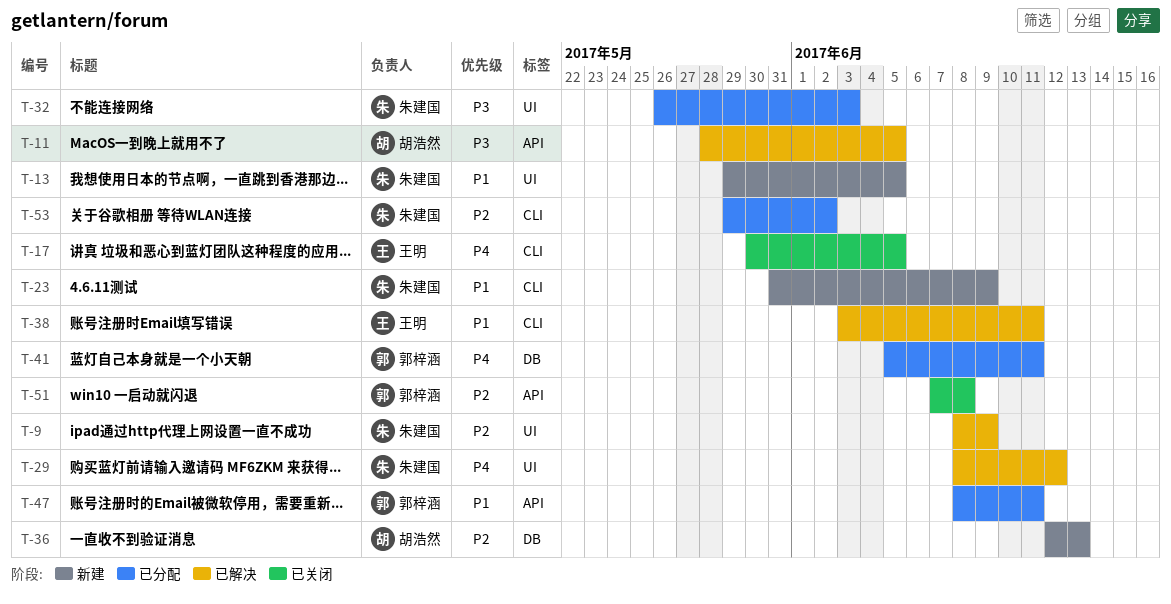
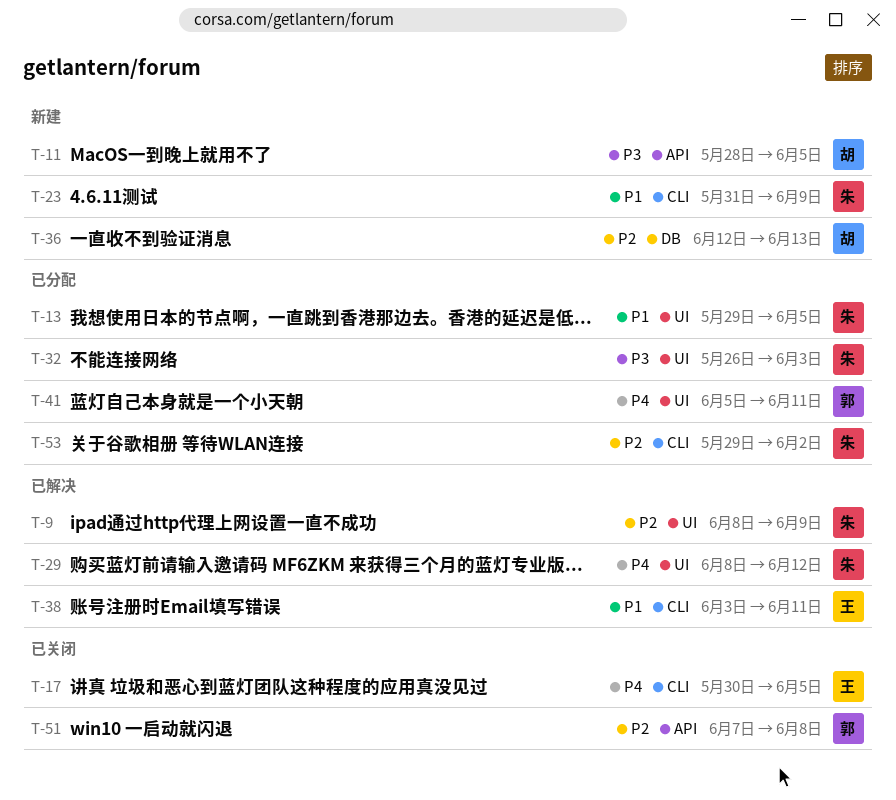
T-11, status: 已解决 -> 新建
T-13, status: 新建 -> 已分配
T-41, label: DB -> UI
T-47: present -> none

